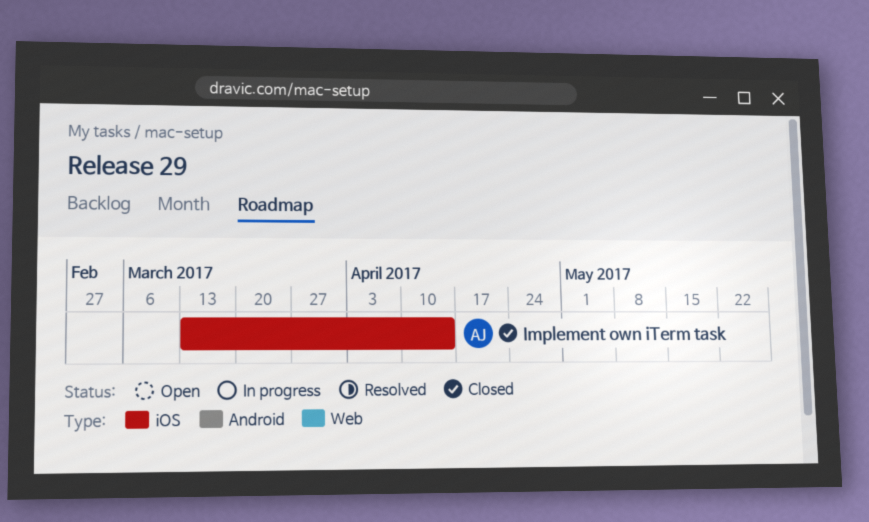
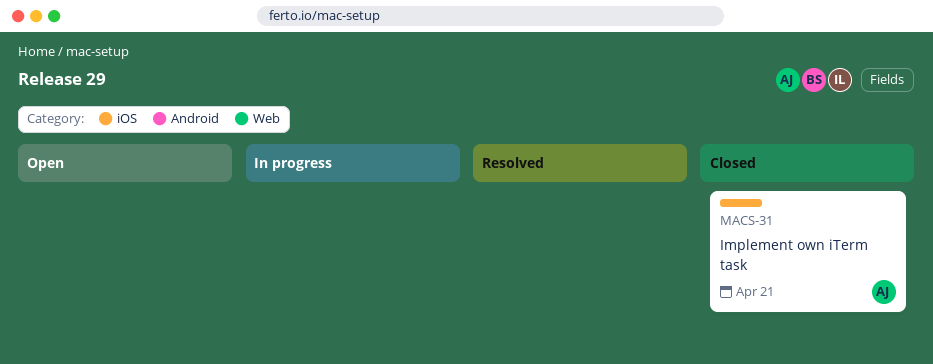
Implement own iTerm task, due: Apr 14 -> Apr 21

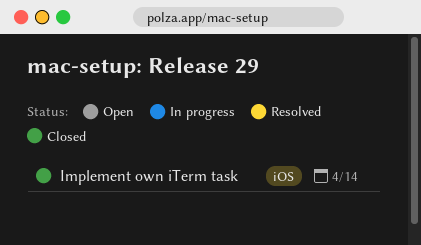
Implement own iTerm task, due: Apr 21 -> Apr 14

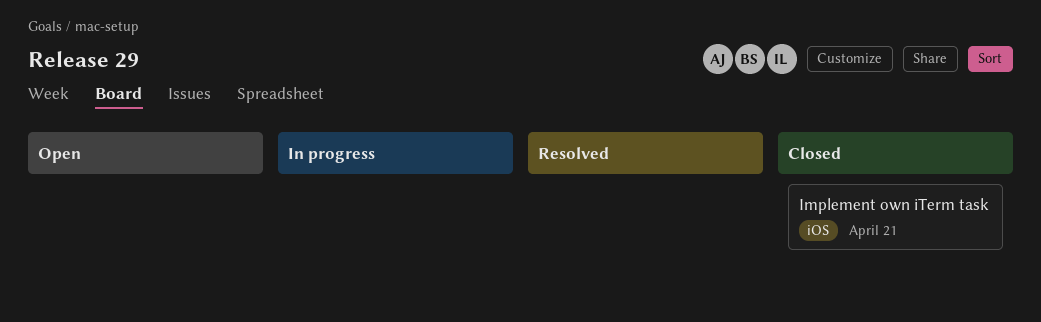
Implement own iTerm task, due: Apr 14 -> Apr 21

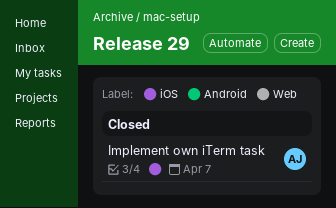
Implement own iTerm task, due: Apr 21 -> Apr 7

